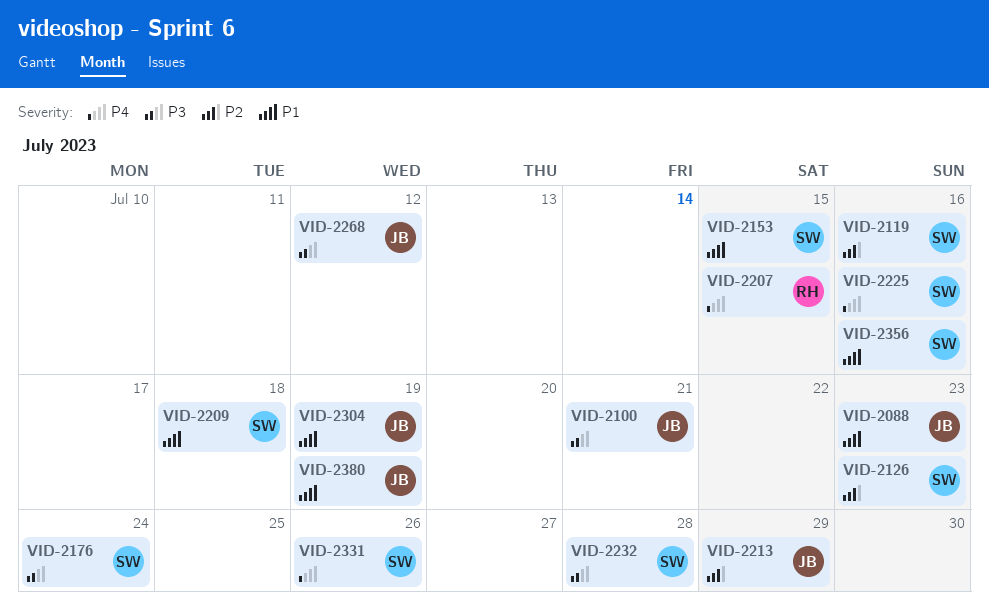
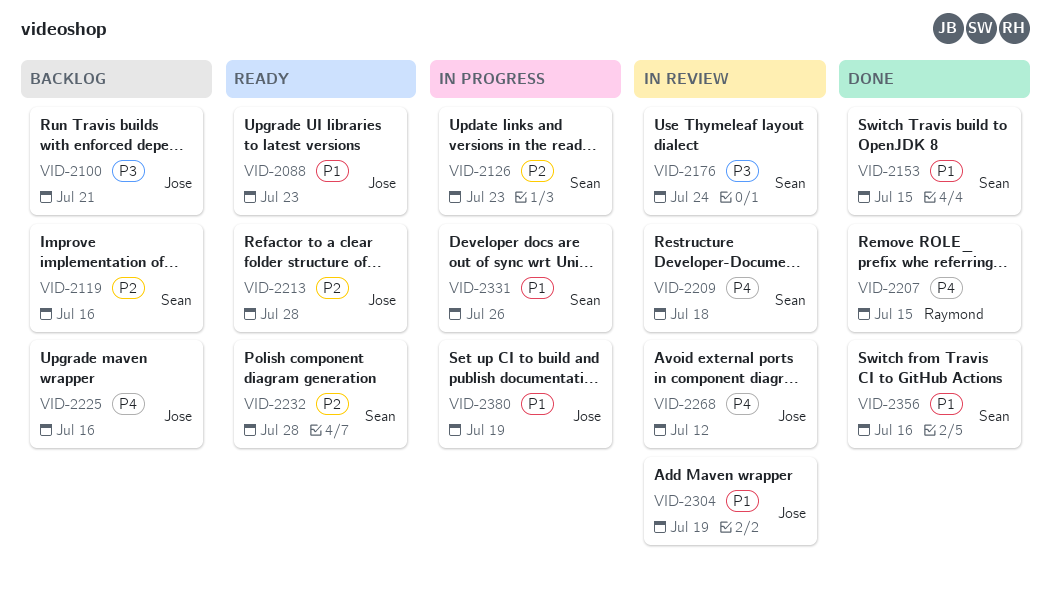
VID-2209, priority: P1 -> P4
VID-2213, due: Jul 29 -> Jul 28
VID-2225, owner: Sean -> Jose
VID-2232, priority: P3 -> P2
VID-2268, priority: P3 -> P4
VID-2331, priority: P4 -> P1

